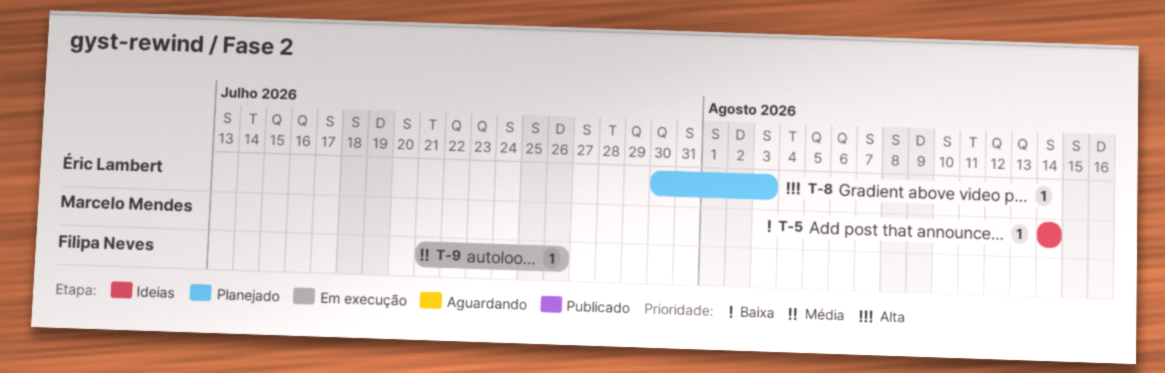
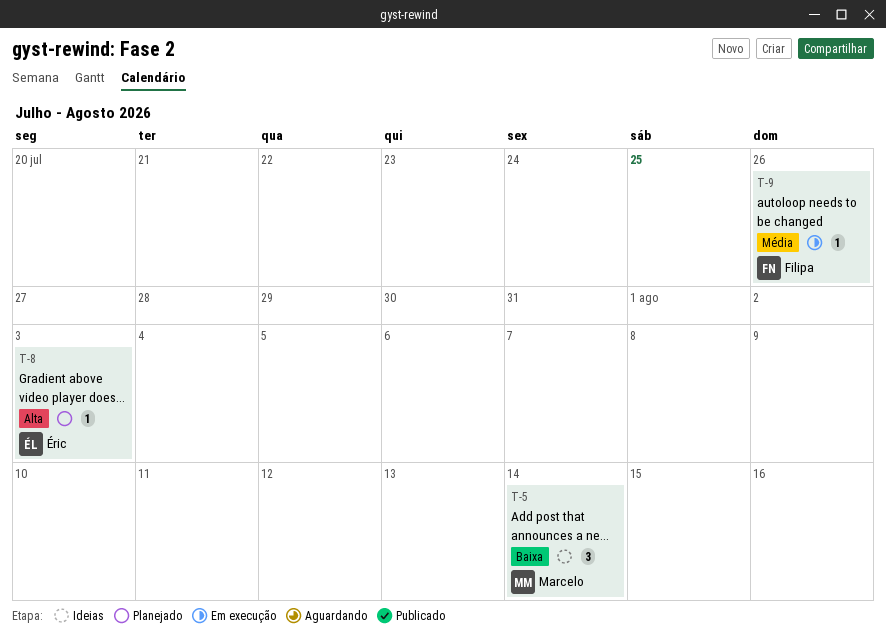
T-5, estimate: 1 -> 3

